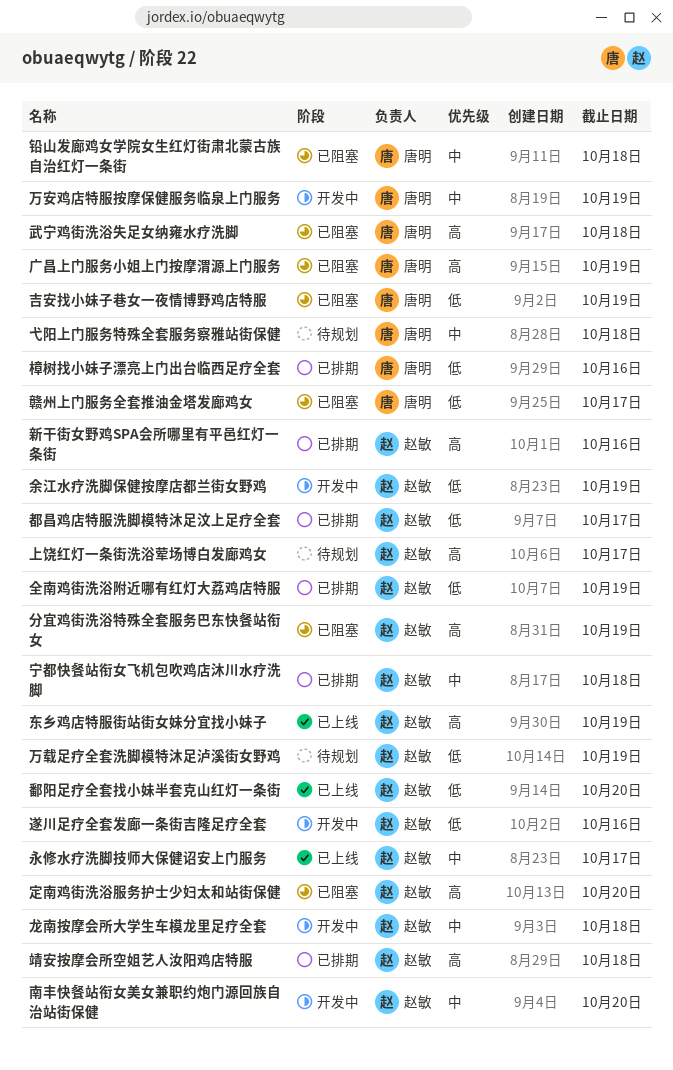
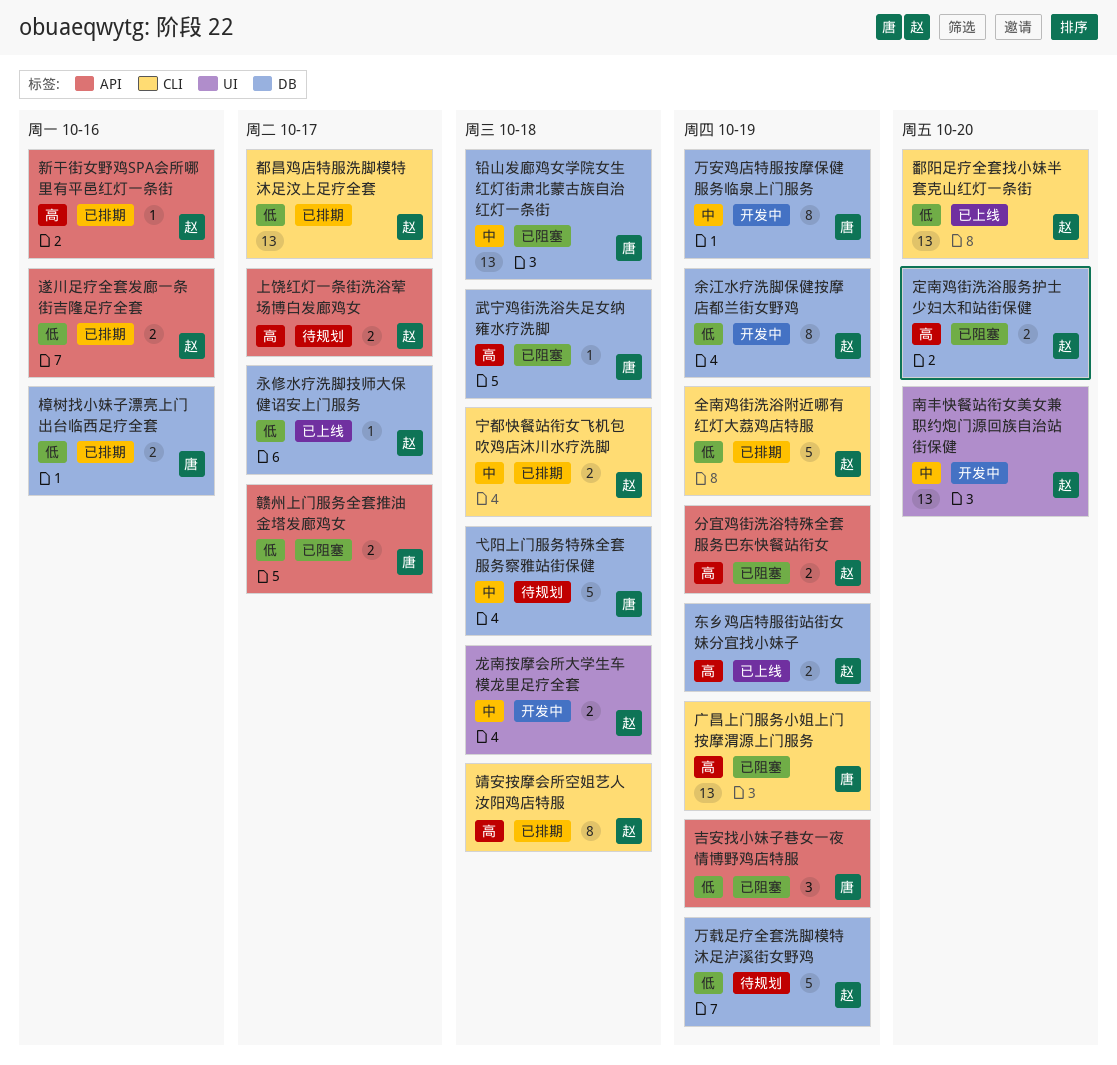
永修水疗洗脚技师大保健诏安上门服务, priority: 中 -> 低
遂川足疗全套发廊一条街吉隆足疗全套, status: 开发中 -> 已排期

